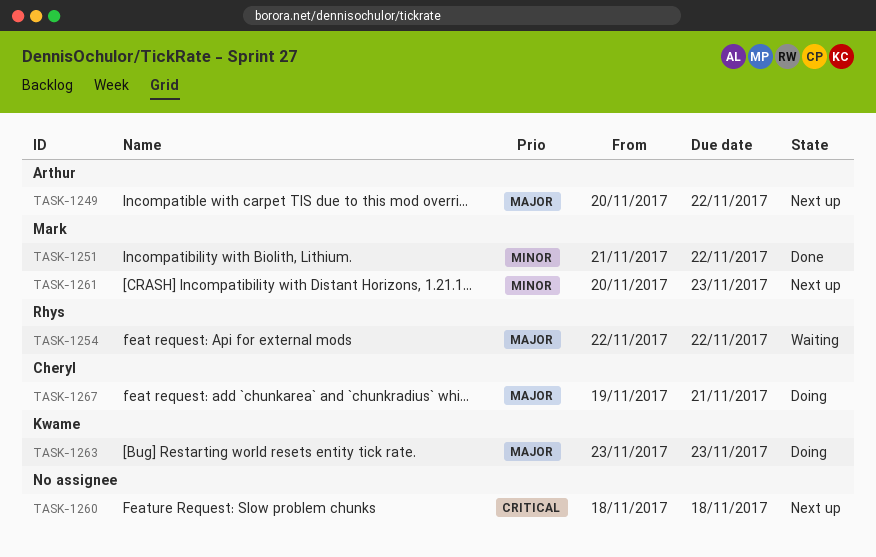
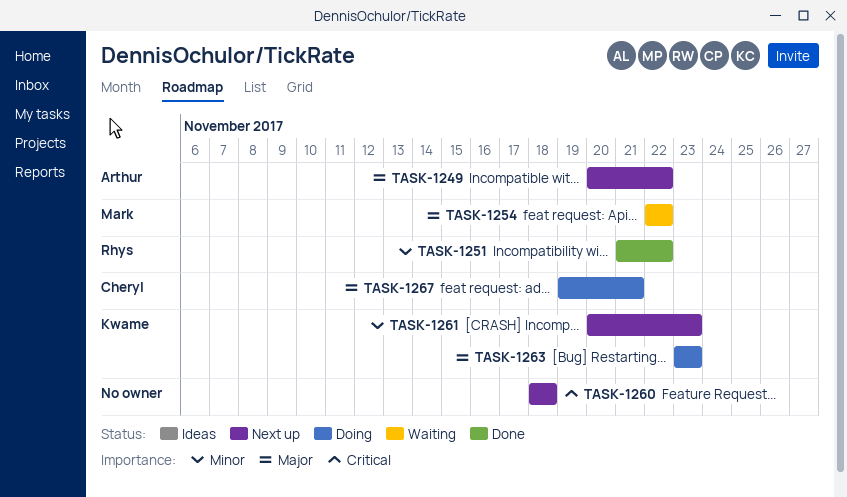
TASK-1251, owner: Mark -> Rhys
TASK-1254, owner: Rhys -> Mark
TASK-1261, owner: Mark -> Kwame

